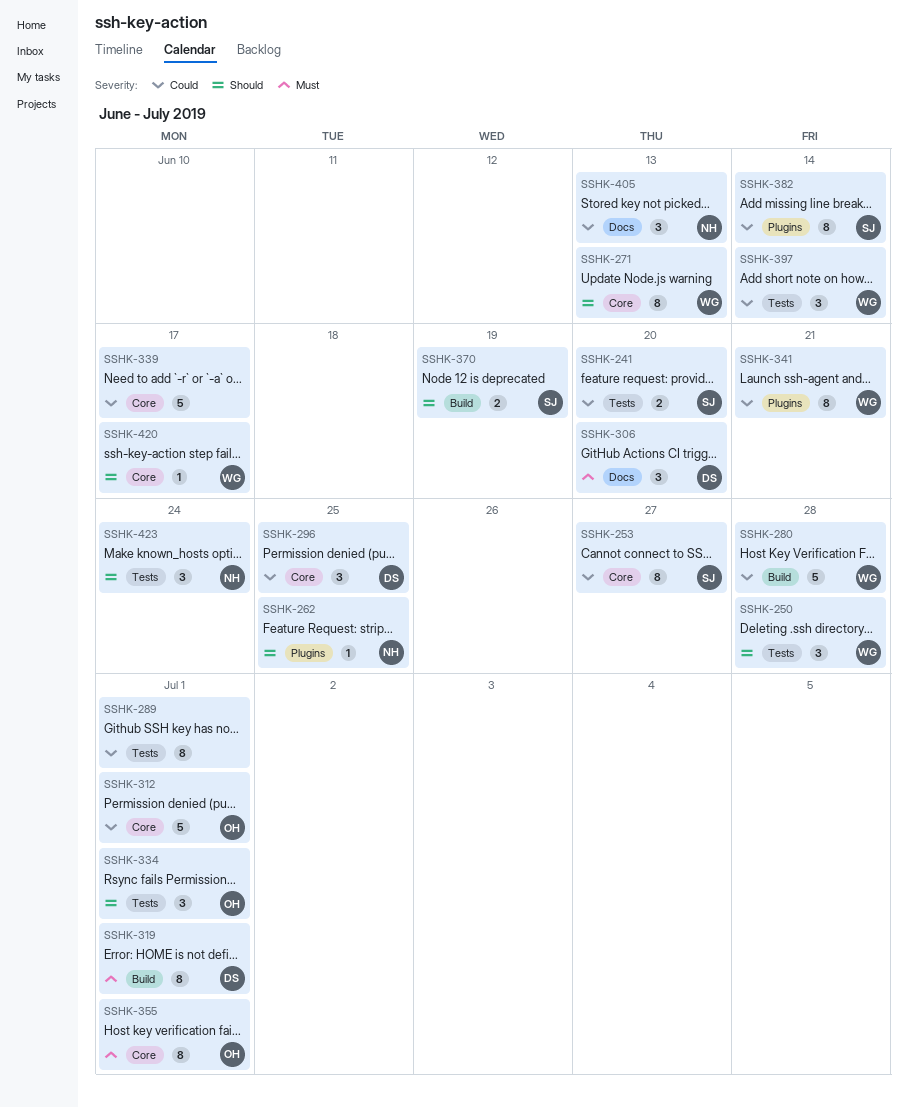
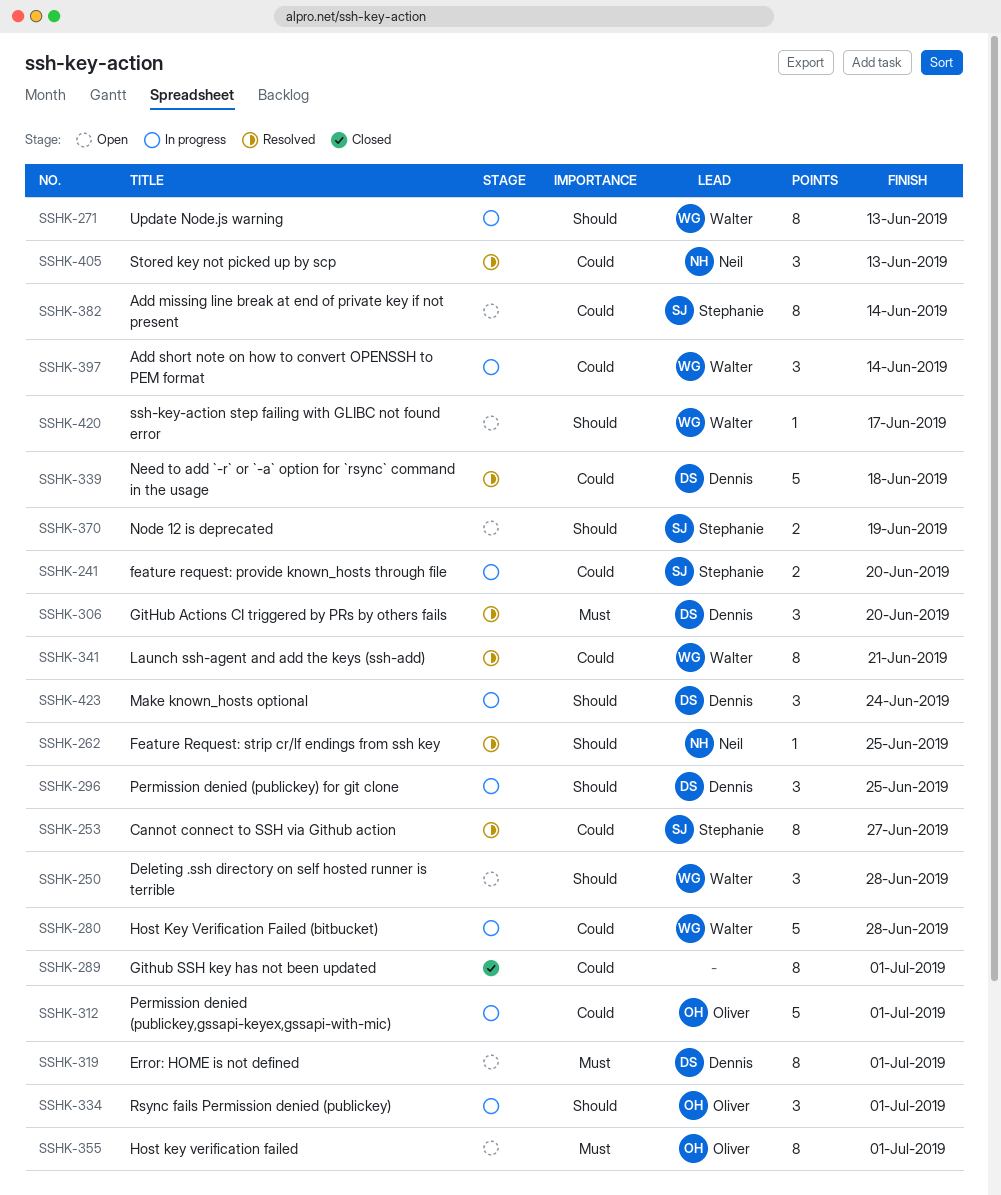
SSHK-296, priority: Could -> Should
SSHK-339, owner: none -> Dennis
SSHK-339, due: Jun 17 -> Jun 18
SSHK-423, owner: Neil -> Dennis

